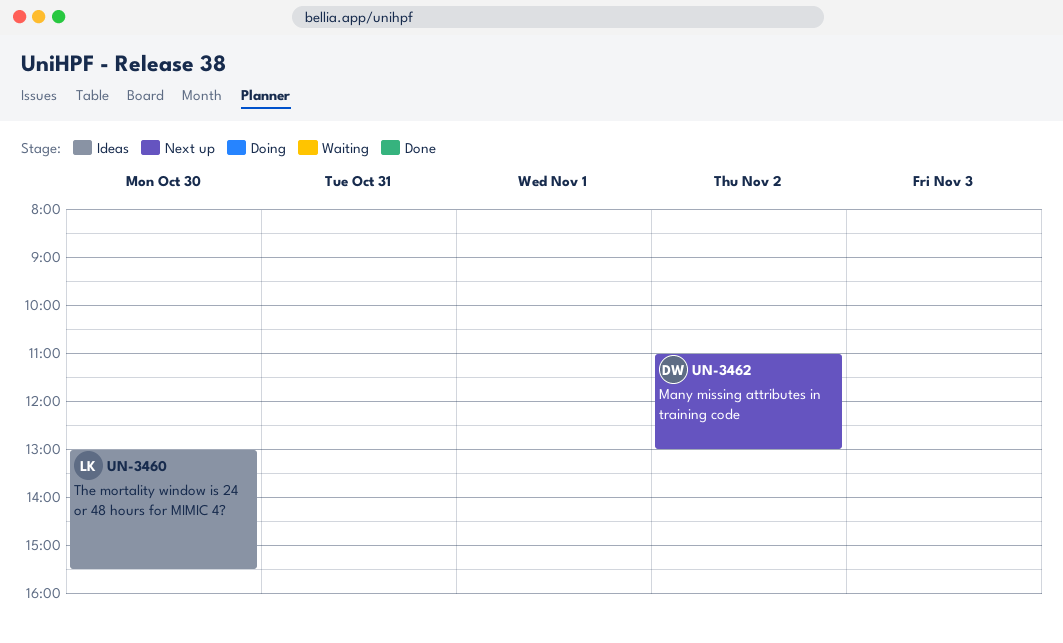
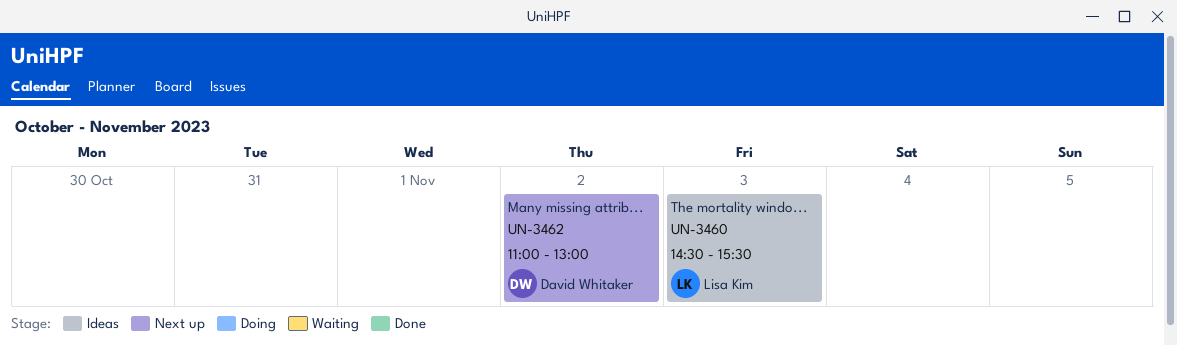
UN-3460, day: Oct 30 -> Nov 3
UN-3460, begins: 13:00 -> 14:30

